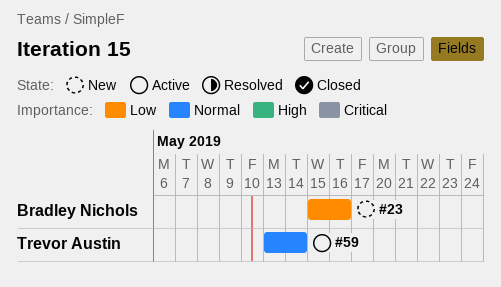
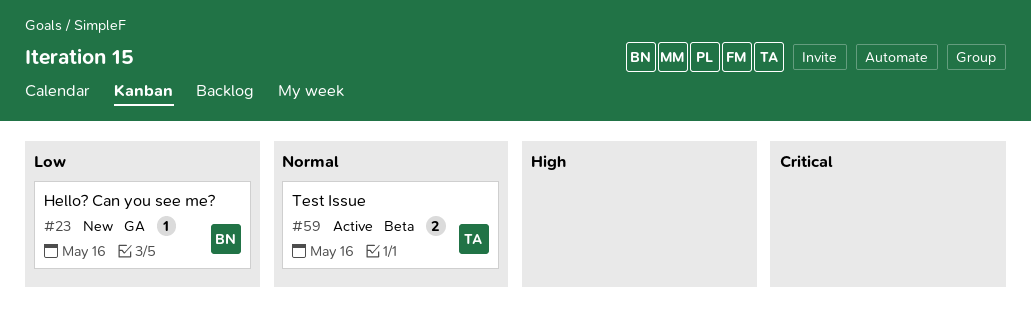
#59, due: May 14 -> May 16

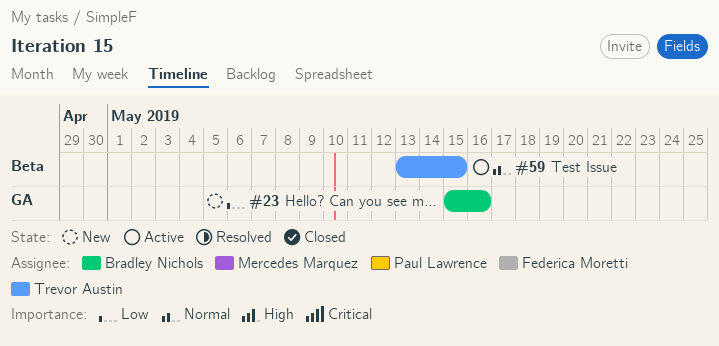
#59, due: May 16 -> May 15

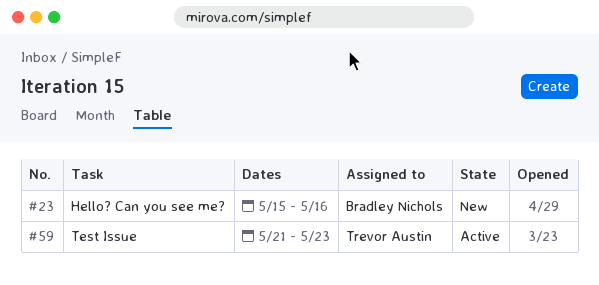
#59, start: May 13 -> May 21
#59, due: May 15 -> May 23

